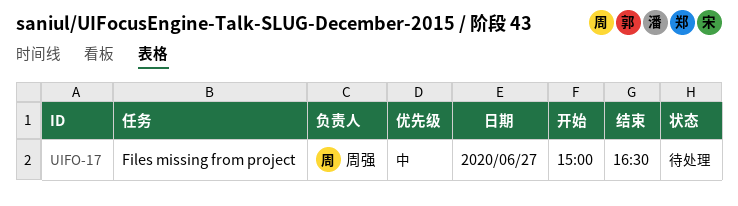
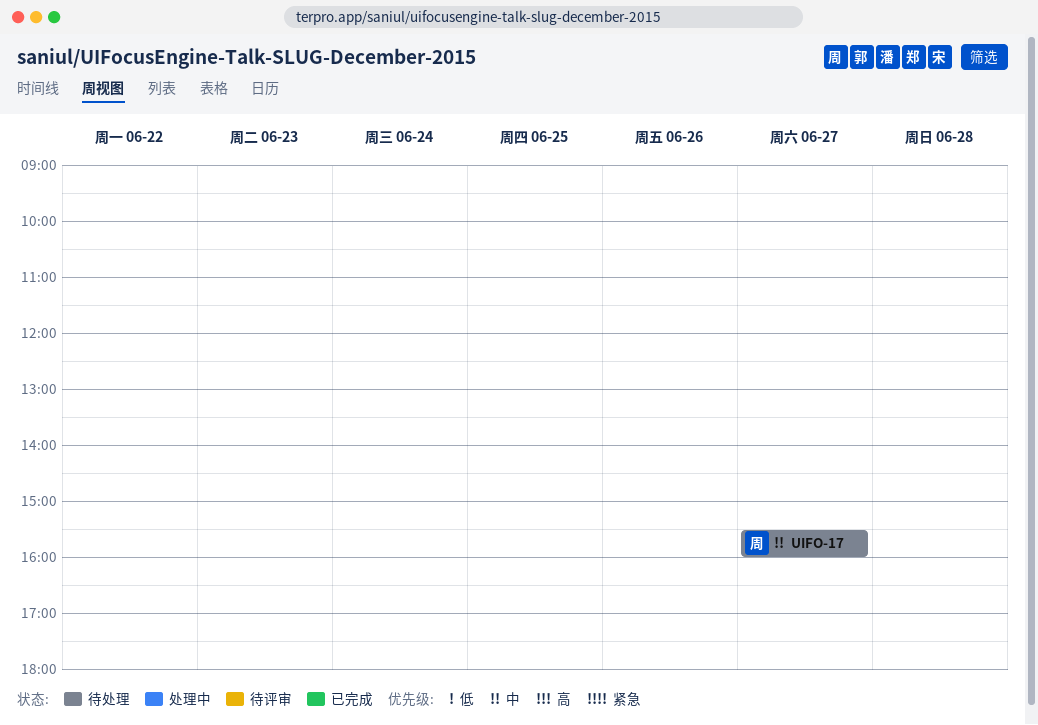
UIFO-17, begins: 15:00 -> 15:30
UIFO-17, ends: 16:30 -> 16:00

